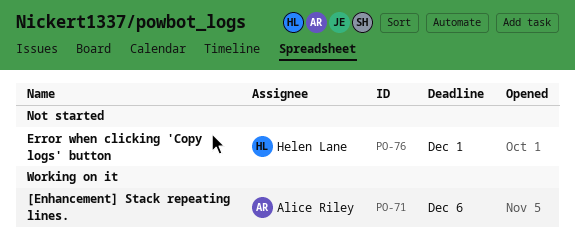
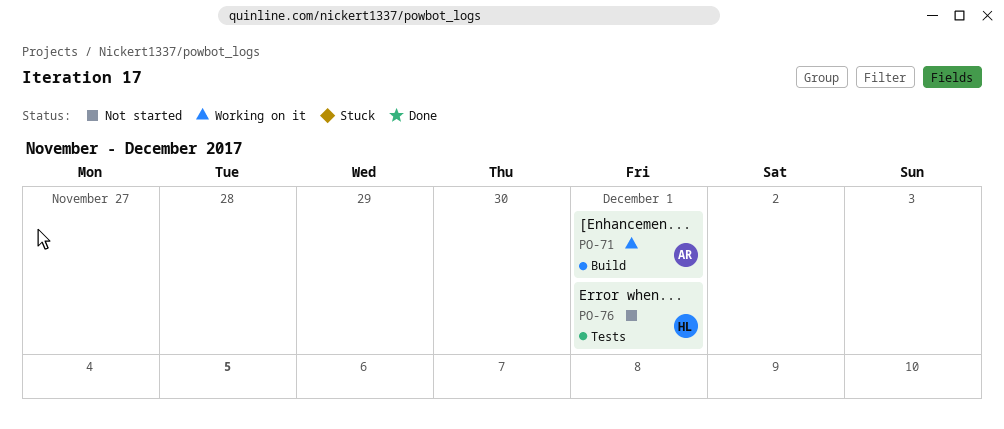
PO-71, due: Dec 6 -> Dec 1

